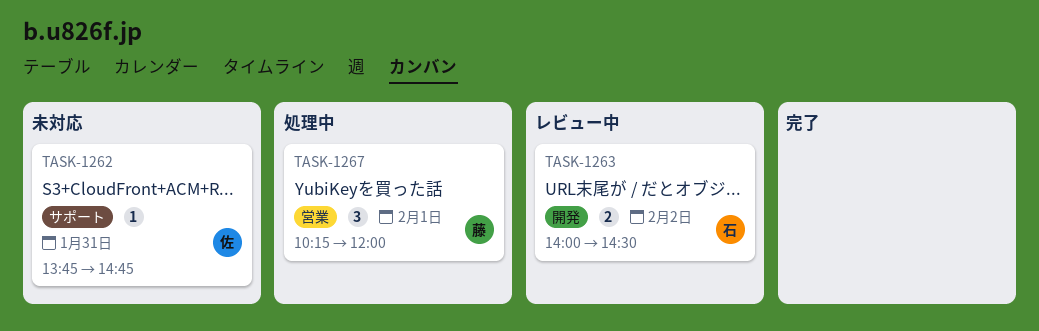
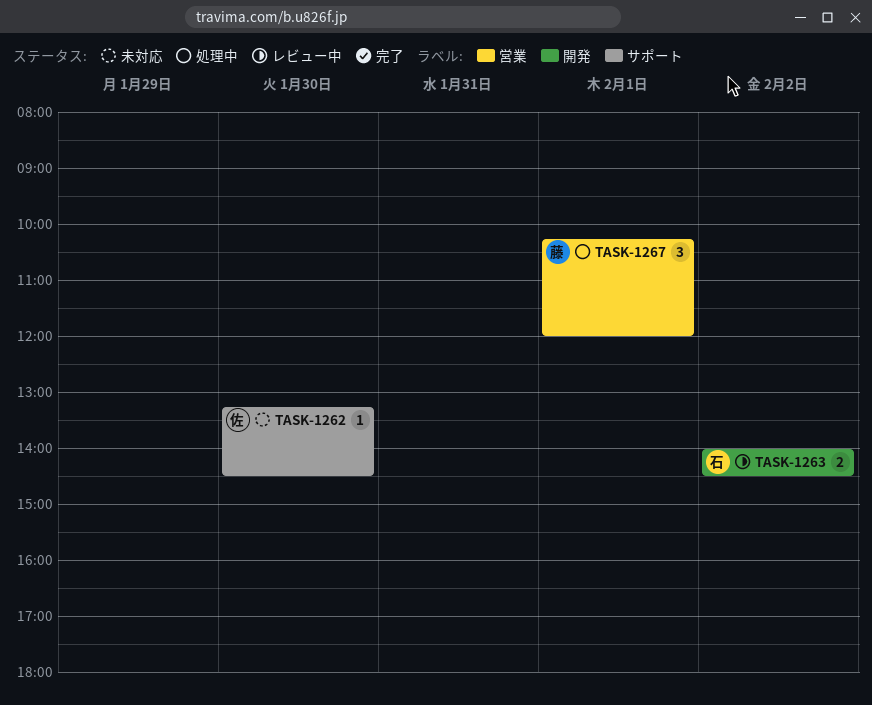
TASK-1262, day: Jan 31 -> Jan 30
TASK-1262, begins: 13:45 -> 13:15
TASK-1262, ends: 14:45 -> 14:30

